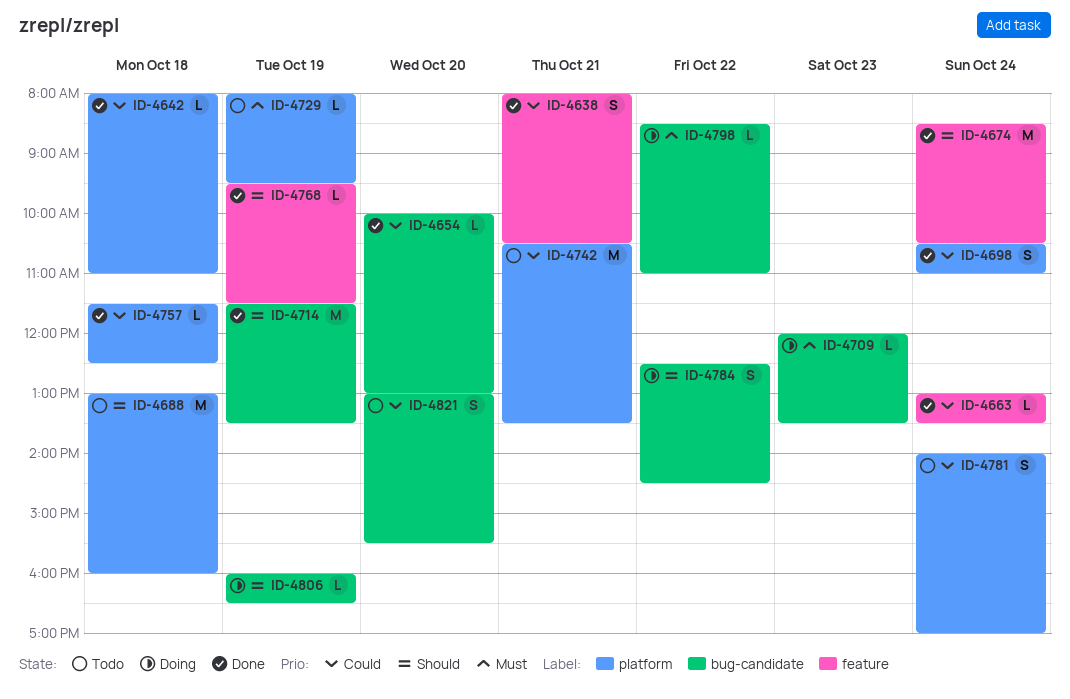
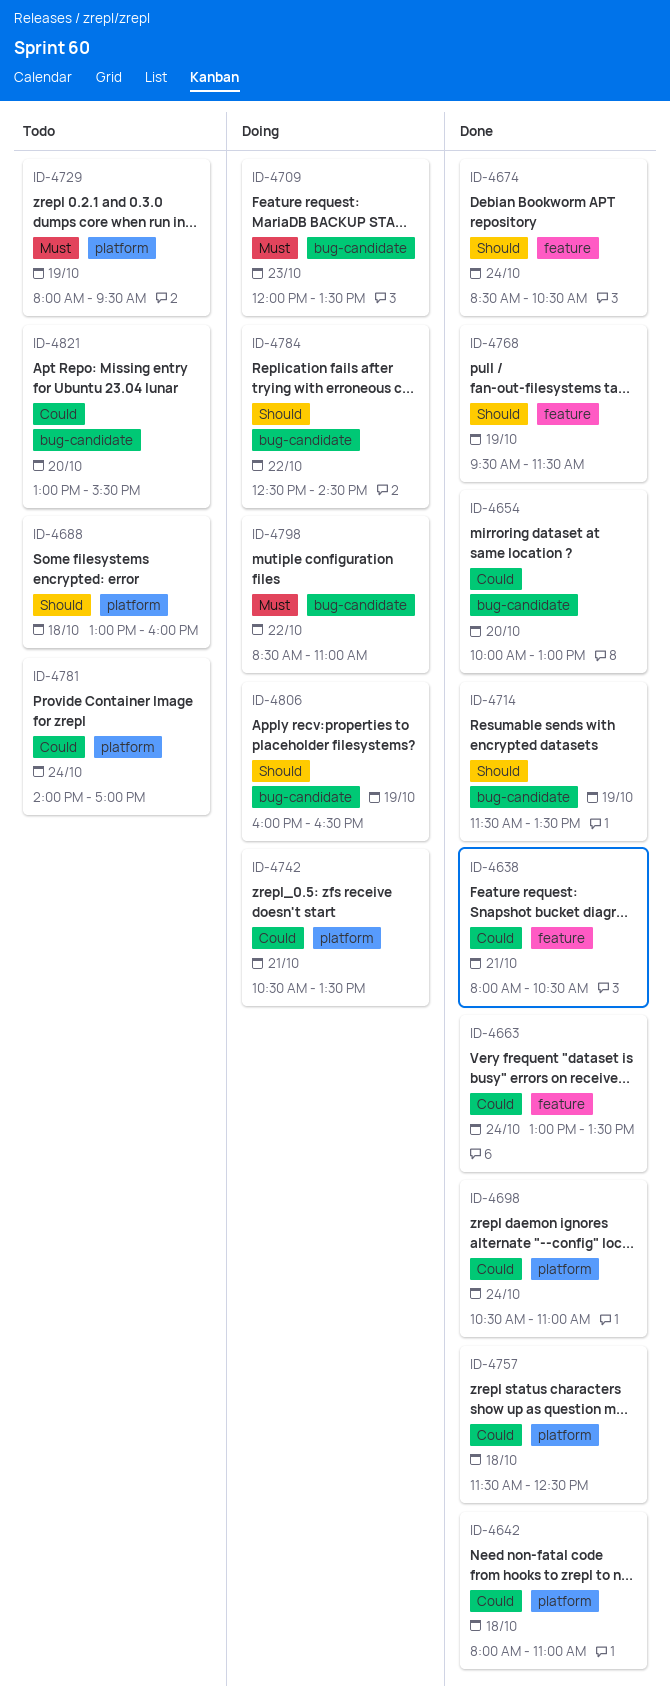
ID-4742, status: Todo -> Doing

